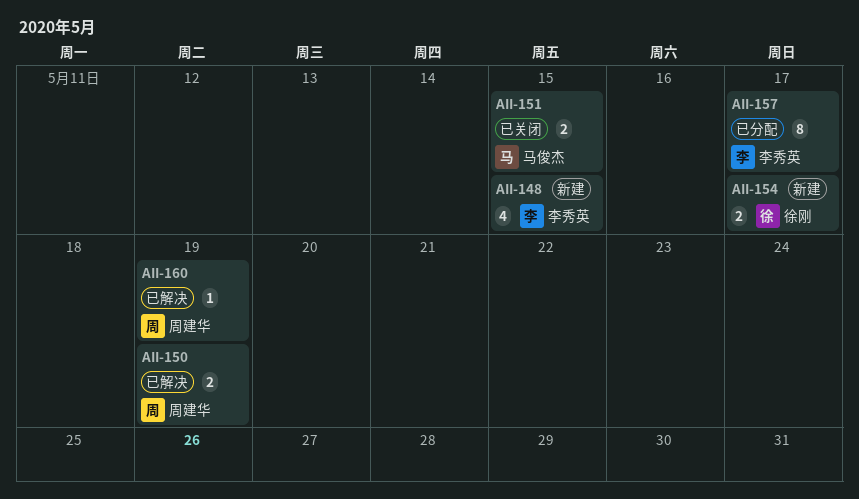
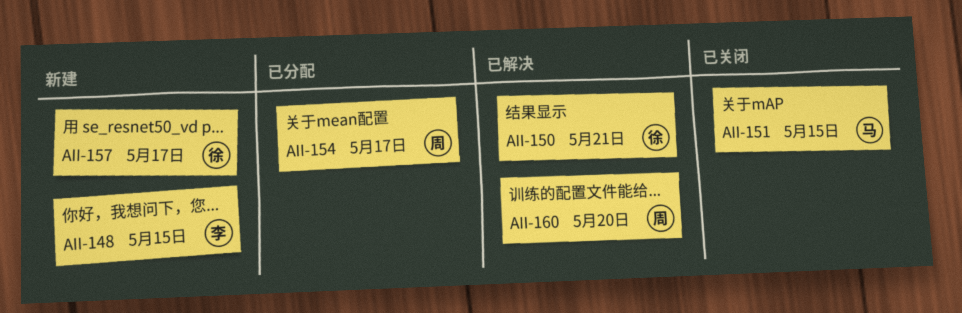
AII-150, owner: 周建华 -> 徐刚
AII-150, due: May 19 -> May 21
AII-154, status: 新建 -> 已分配
AII-154, owner: 徐刚 -> 周建华
AII-157, status: 已分配 -> 新建
AII-157, owner: 李秀英 -> 徐刚
AII-160, due: May 19 -> May 20

